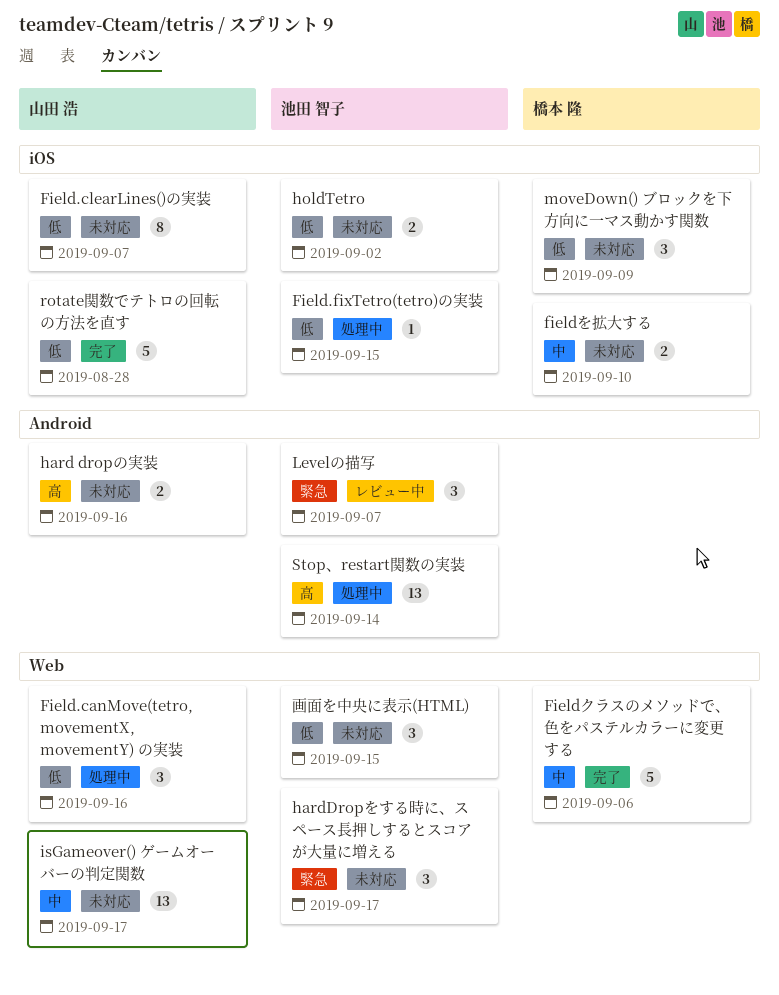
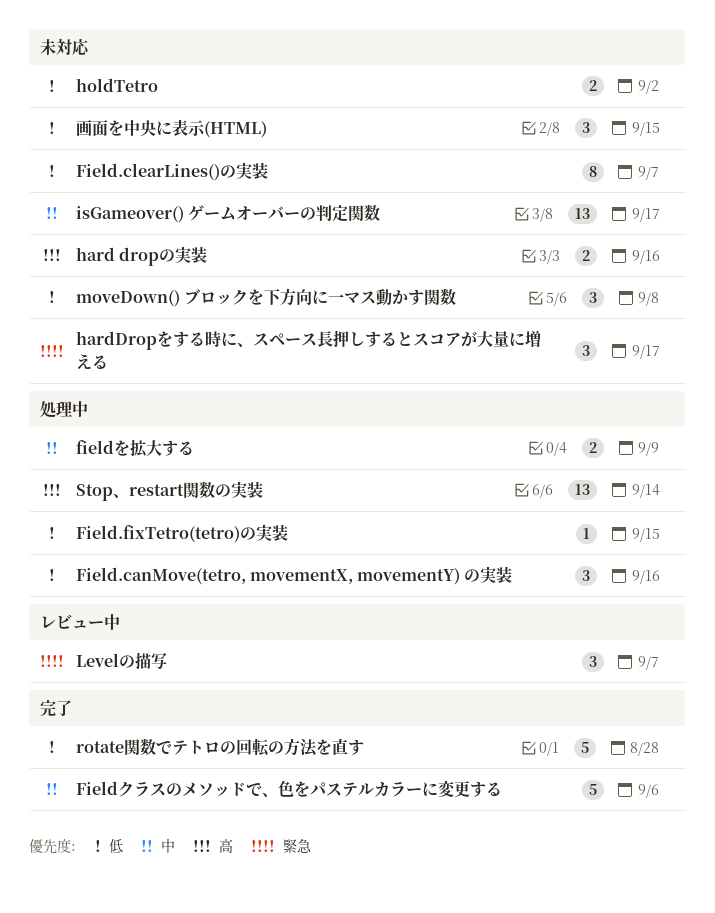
fieldを拡大する, status: 未対応 -> 処理中
fieldを拡大する, due: Sep 10 -> Sep 9
moveDown() ブロックを下方向に一マス動かす関数, due: Sep 9 -> Sep 8

